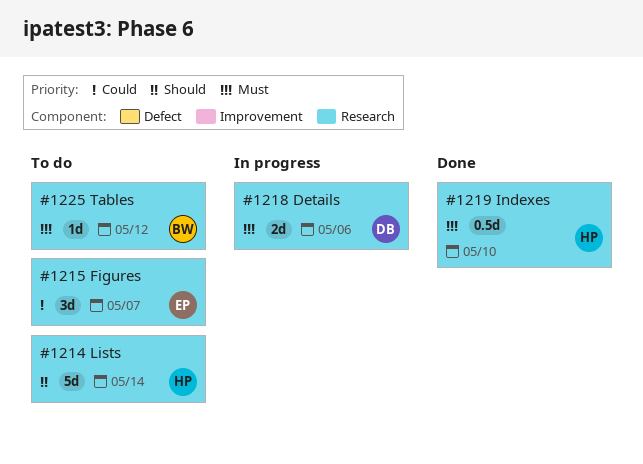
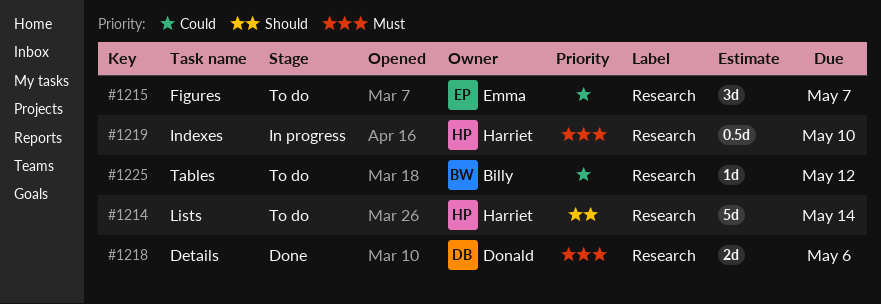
#1218, status: In progress -> Done
#1219, status: Done -> In progress
#1225, priority: Must -> Could

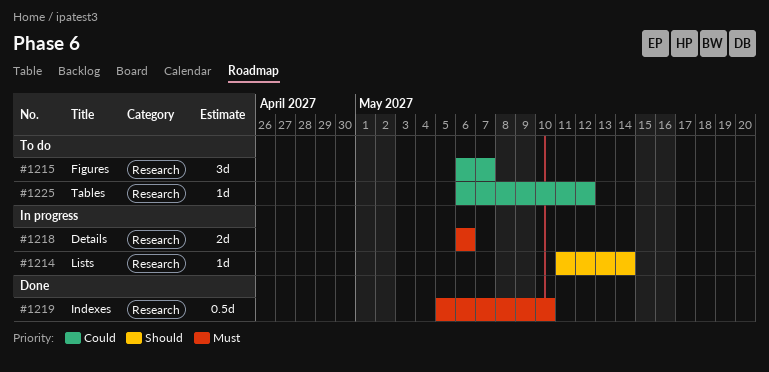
#1214, status: To do -> In progress
#1214, estimate: 5d -> 1d
#1218, status: Done -> In progress
#1219, status: In progress -> Done

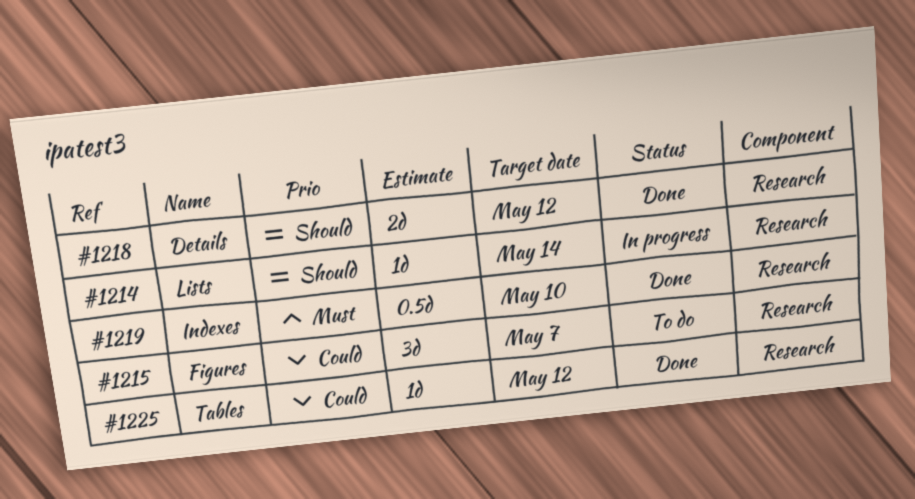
#1218, status: In progress -> Done
#1218, priority: Must -> Should
#1218, due: May 6 -> May 12
#1225, status: To do -> Done

